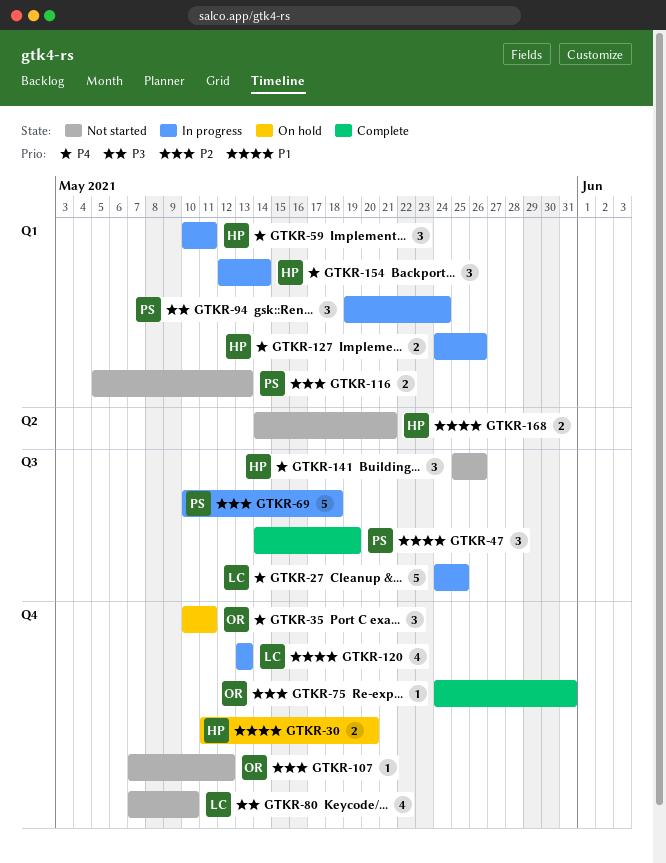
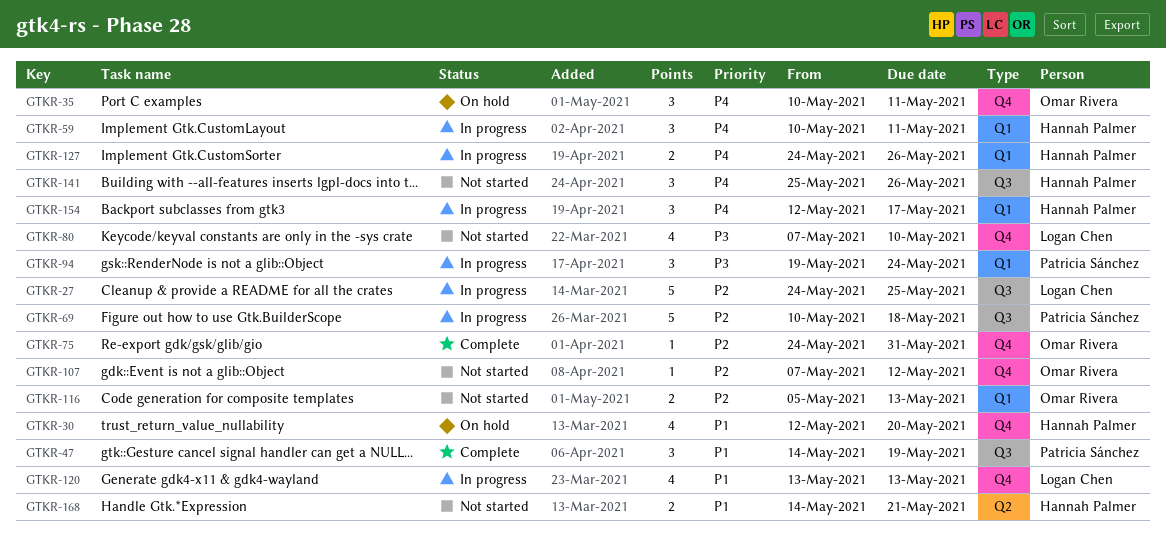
GTKR-27, priority: P4 -> P2
GTKR-30, estimate: 2 -> 4
GTKR-30, start: May 11 -> May 12
GTKR-116, owner: Patricia Sánchez -> Omar Rivera
GTKR-154, due: May 14 -> May 17

